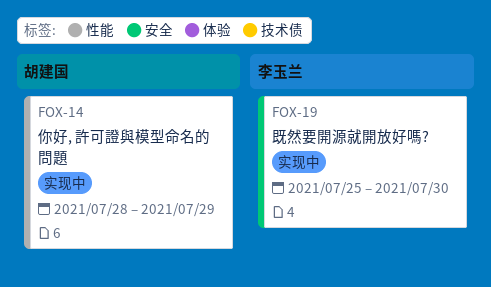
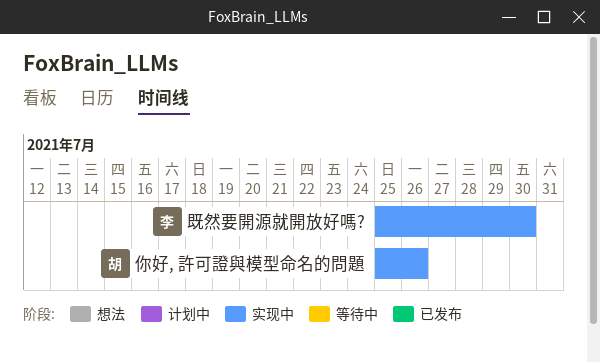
你好, 許可證與模型命名的問題, start: Jul 28 -> Jul 25
你好, 許可證與模型命名的問題, due: Jul 29 -> Jul 26

